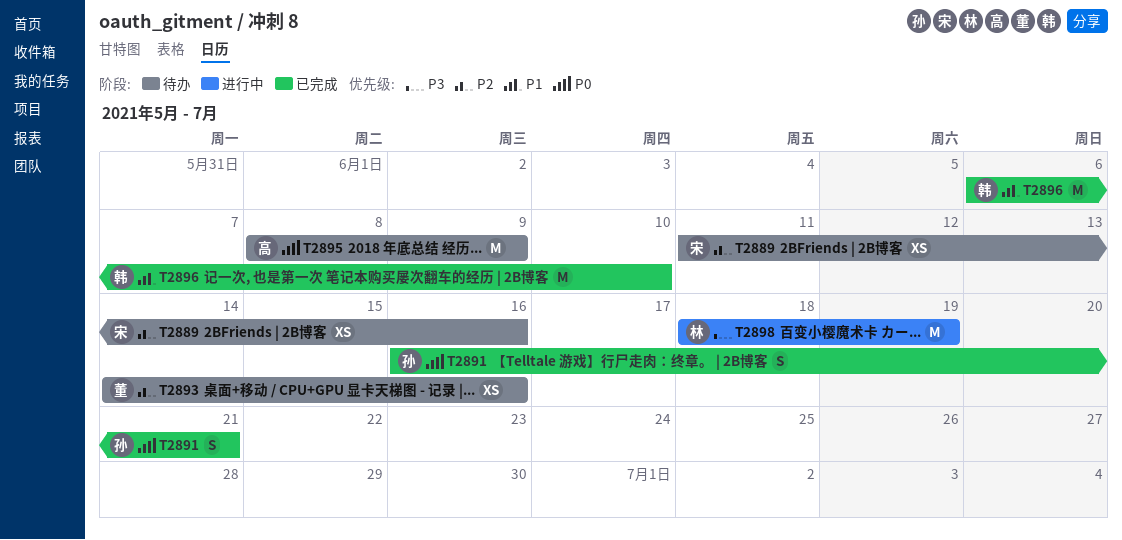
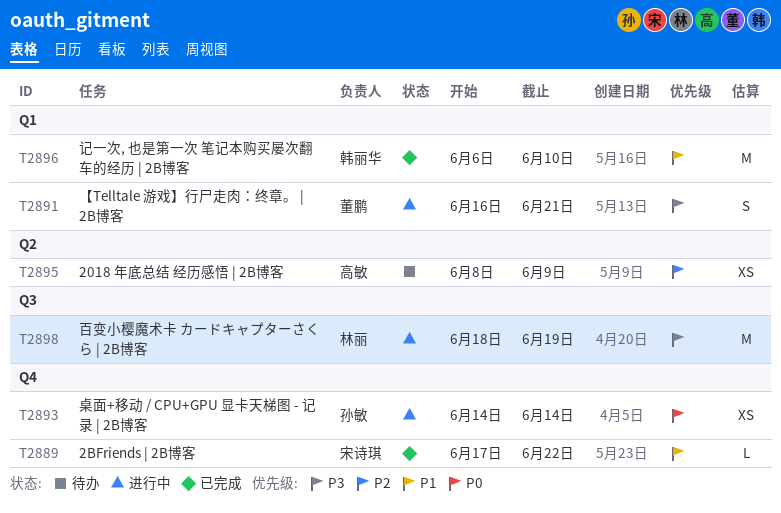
T2889, status: 待办 -> 已完成
T2889, priority: P2 -> P1
T2889, estimate: XS -> L
T2889, start: Jun 11 -> Jun 17
T2889, due: Jun 16 -> Jun 22
T2891, status: 已完成 -> 进行中
T2891, owner: 孙敏 -> 董鹏
T2891, priority: P0 -> P3
T2893, status: 待办 -> 进行中
T2893, owner: 董鹏 -> 孙敏
T2893, priority: P2 -> P0
T2893, due: Jun 16 -> Jun 14
T2895, priority: P0 -> P2
T2895, estimate: M -> XS

